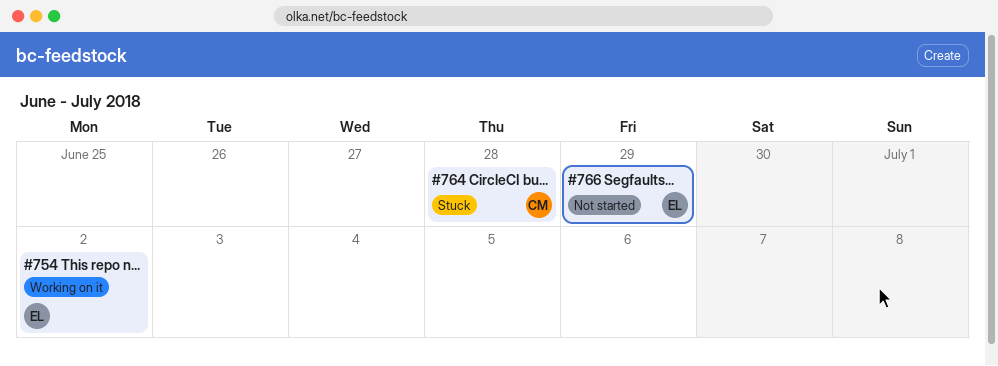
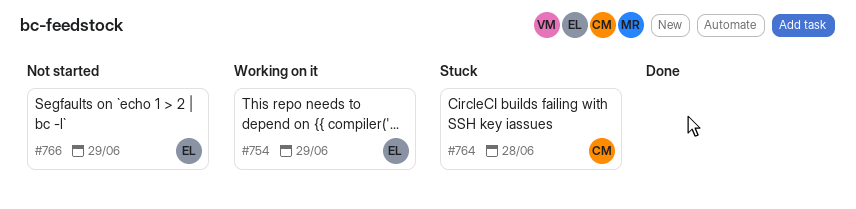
#754, due: Jul 2 -> Jun 29

